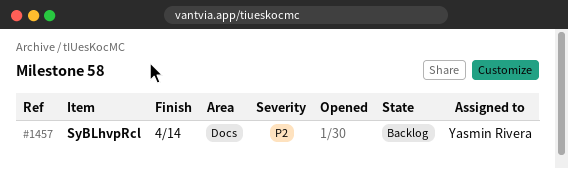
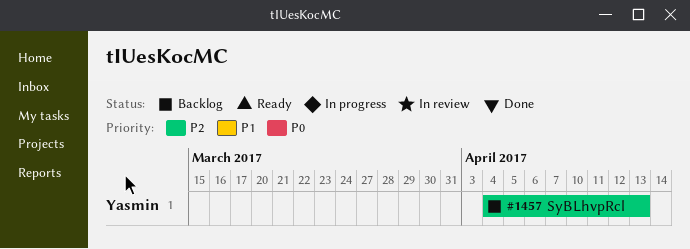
#1457, due: Apr 14 -> Apr 13

